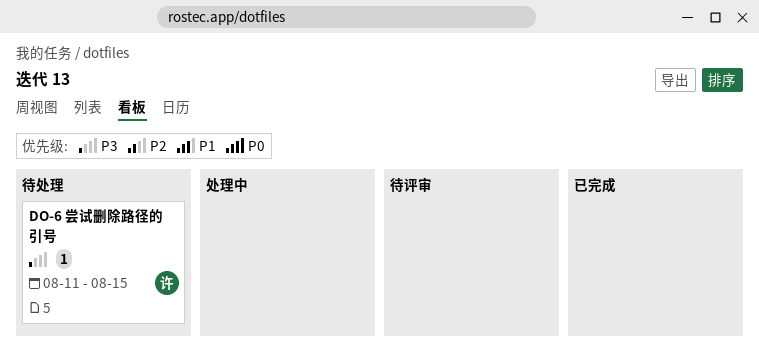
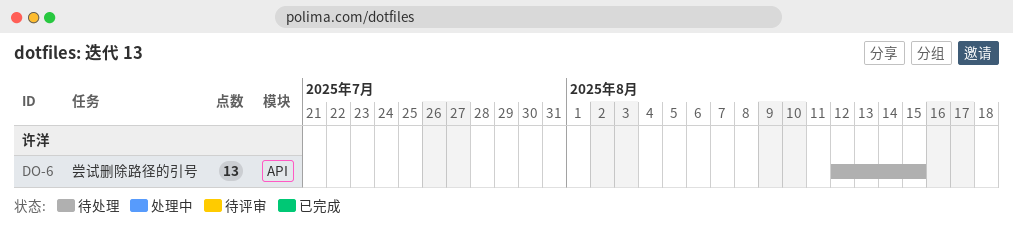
DO-6, estimate: 1 -> 13
DO-6, start: Aug 11 -> Aug 12

